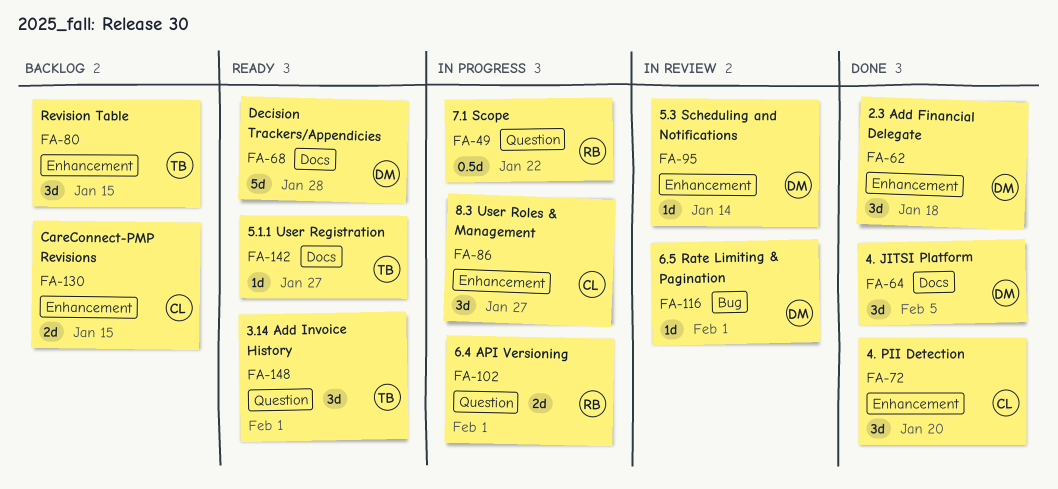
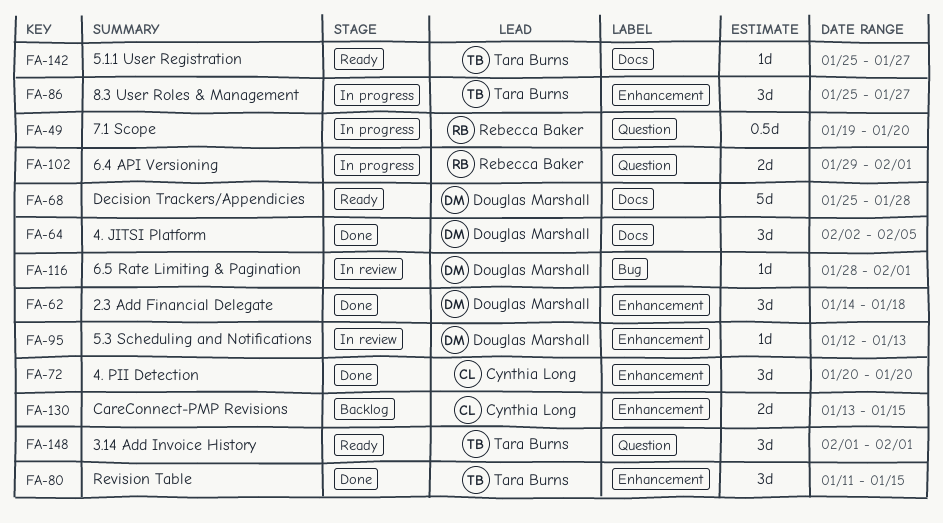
FA-49, due: Jan 22 -> Jan 20
FA-80, status: Backlog -> Done
FA-86, owner: Cynthia Long -> Tara Burns
FA-95, due: Jan 14 -> Jan 13

